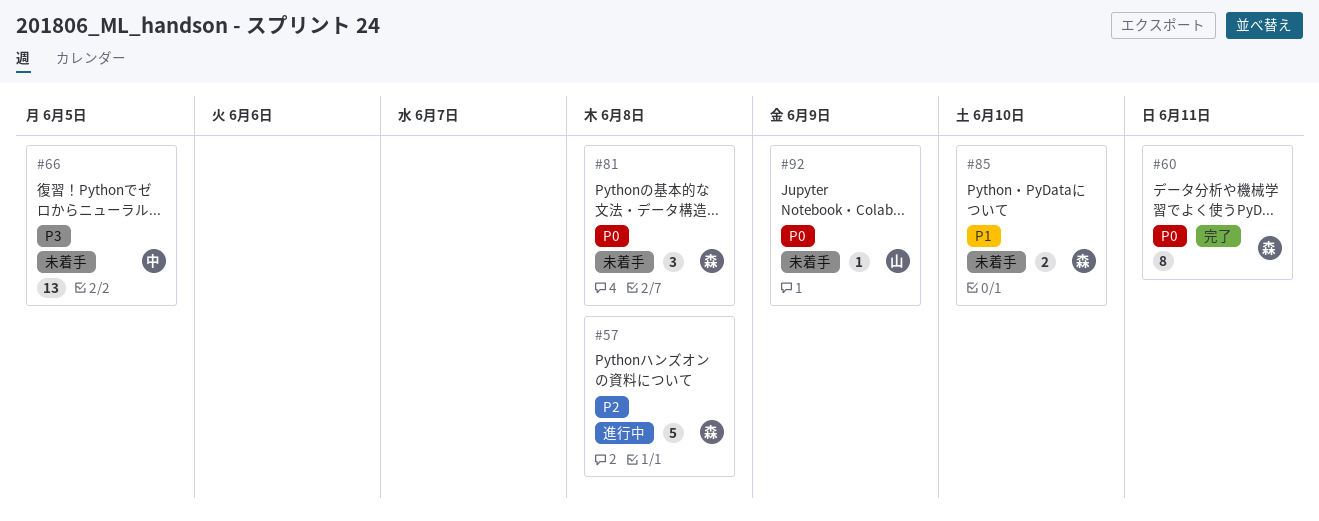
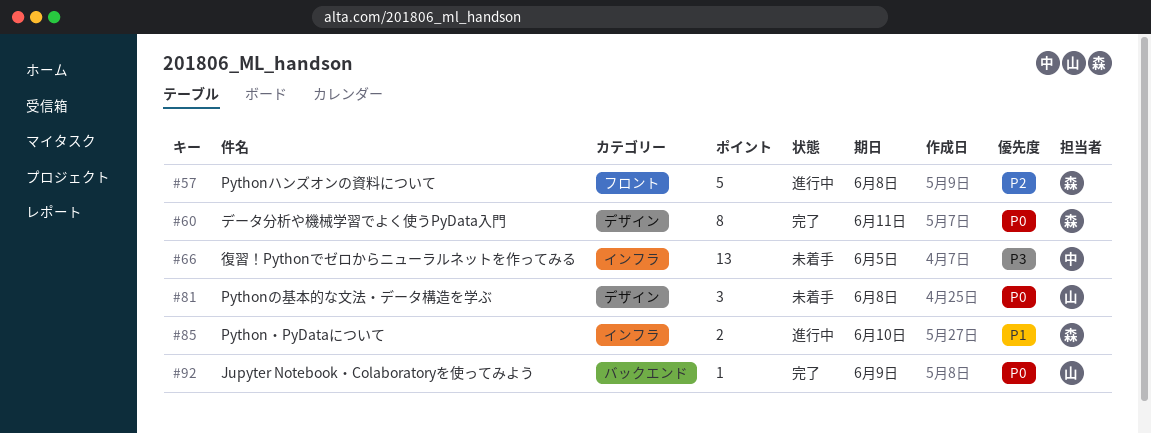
#81, owner: 森 -> 山
#85, status: 未着手 -> 進行中
#92, status: 未着手 -> 完了

